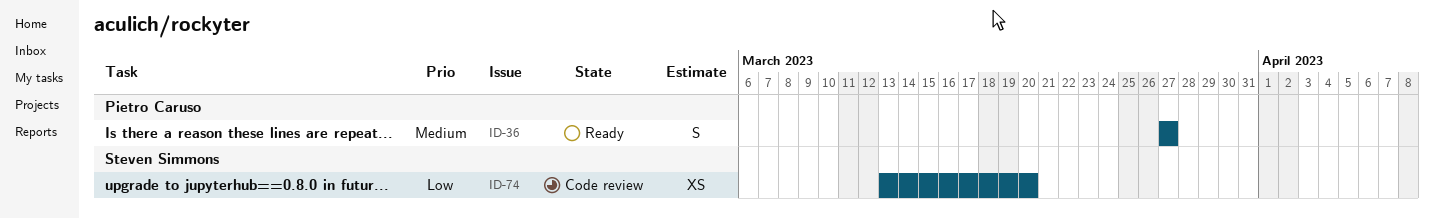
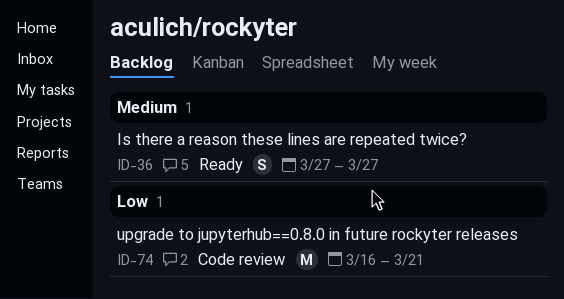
ID-74, estimate: XS -> M
ID-74, start: Mar 13 -> Mar 16
ID-74, due: Mar 20 -> Mar 21

